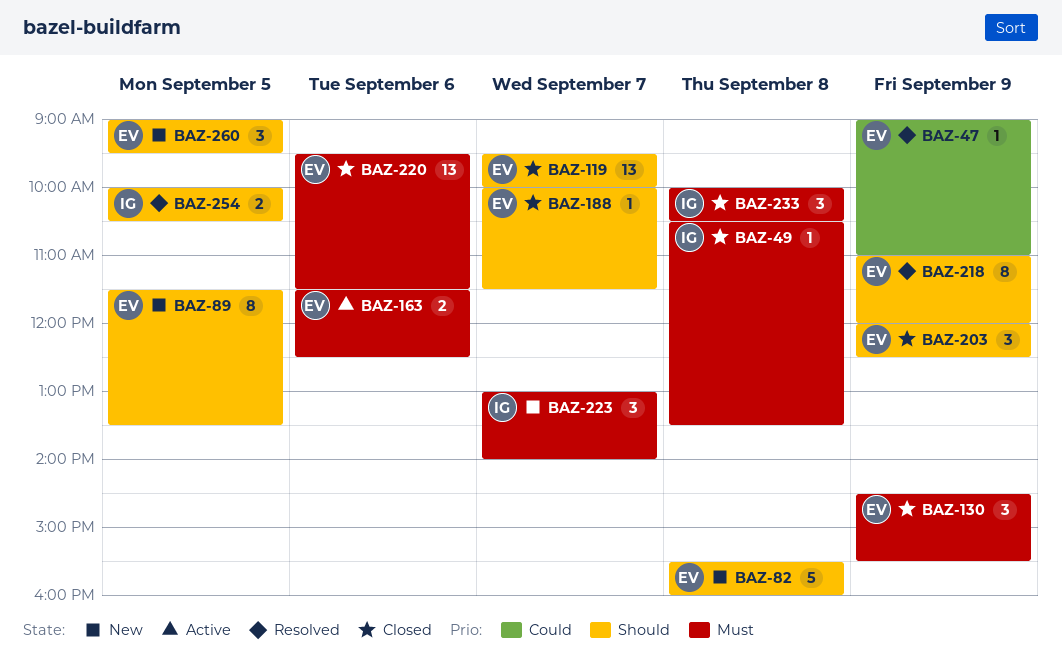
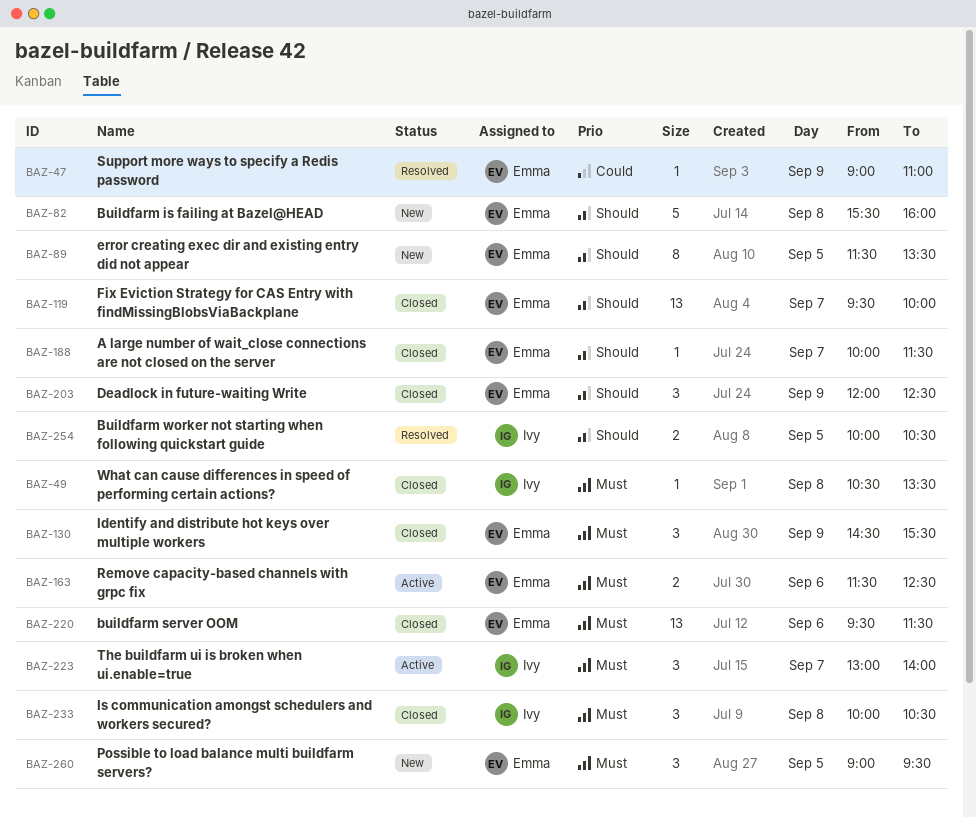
BAZ-218: present -> none
BAZ-223, status: New -> Active
BAZ-260, priority: Should -> Must

